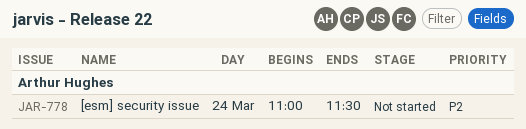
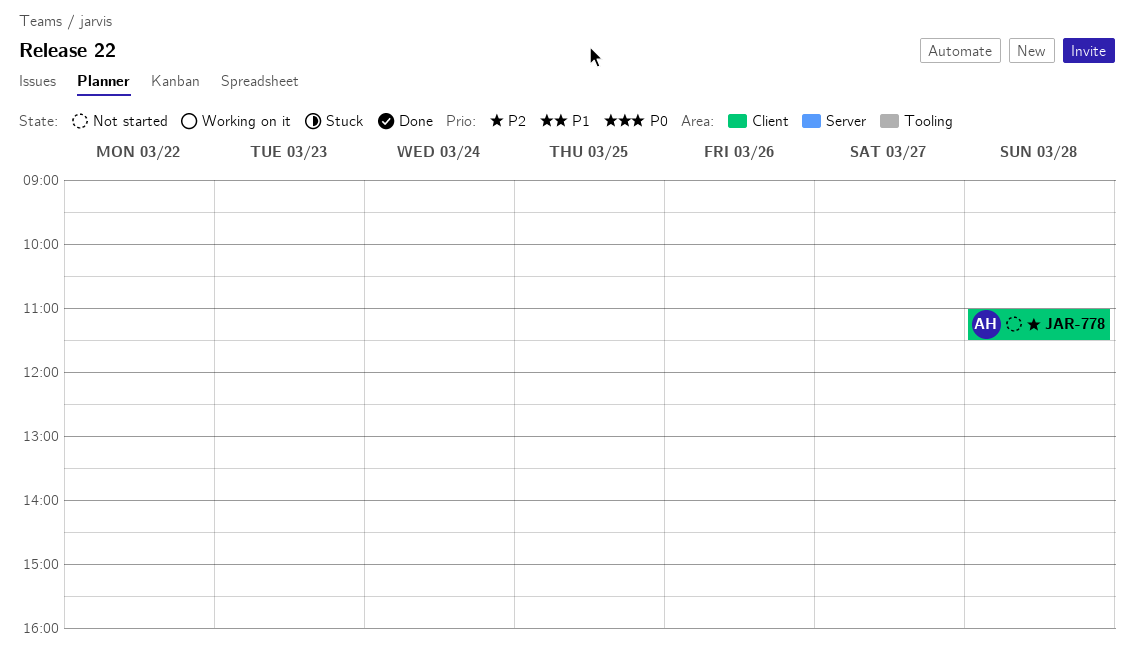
JAR-778, day: Mar 24 -> Mar 28

